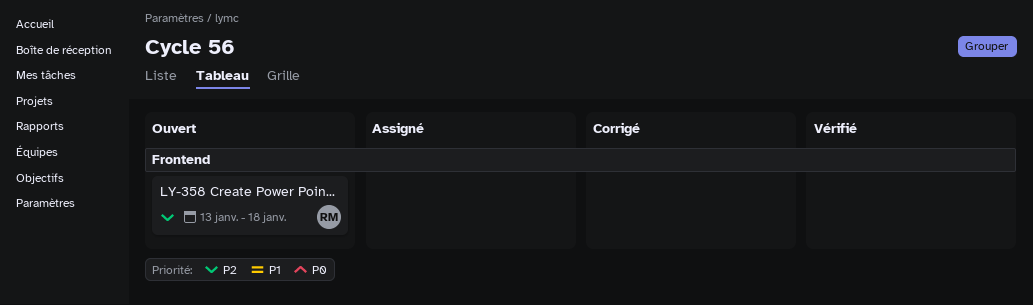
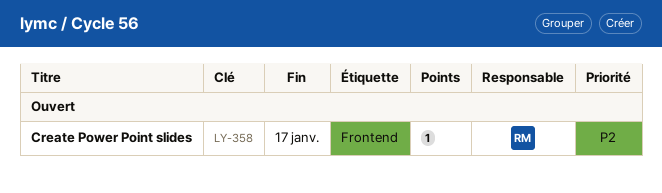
LY-358, due: Jan 18 -> Jan 17

